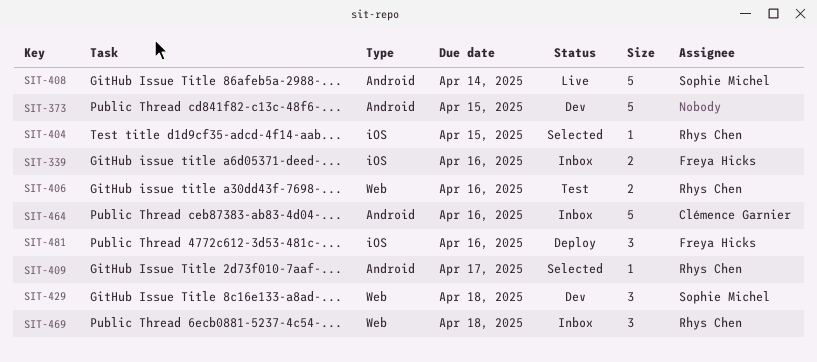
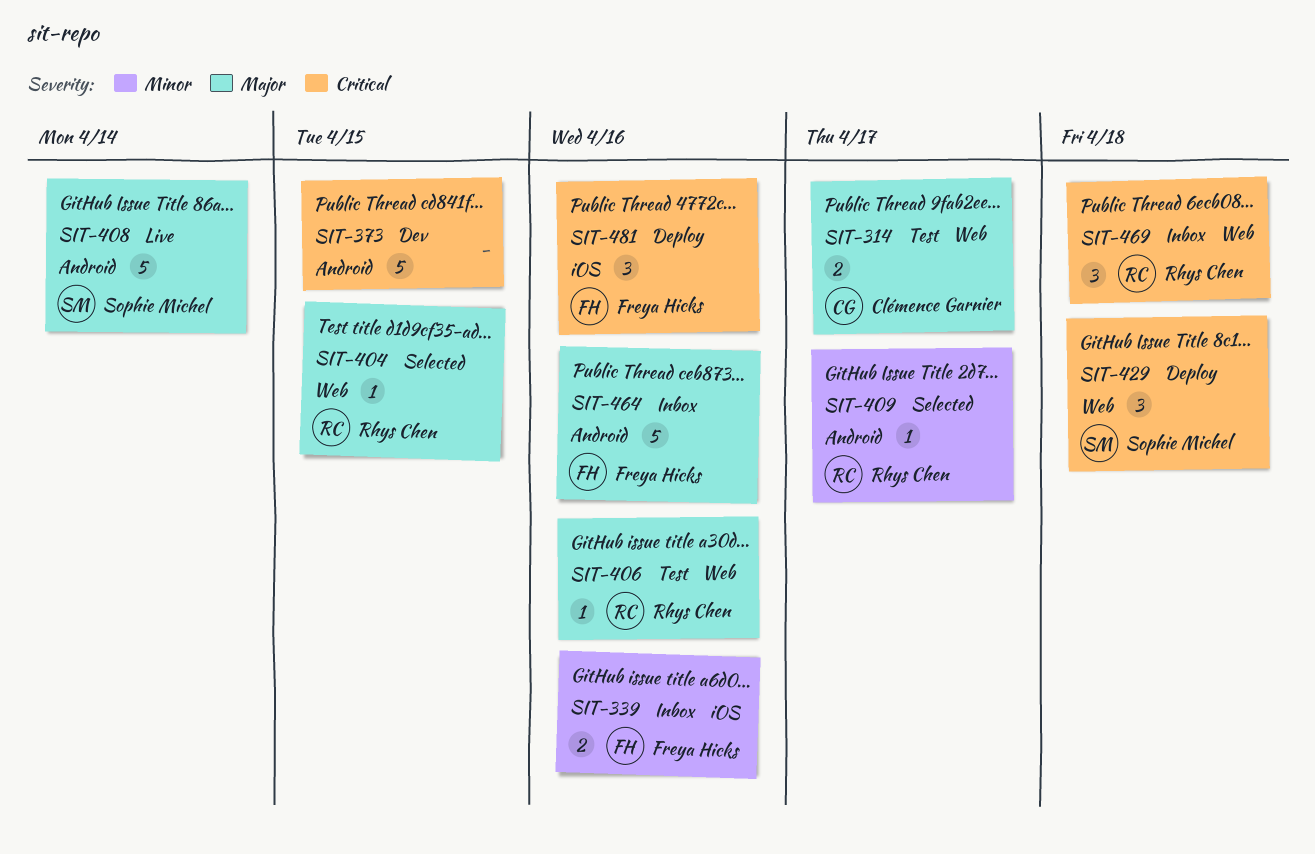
SIT-314: none -> present
SIT-404, label: iOS -> Web
SIT-406, estimate: 2 -> 1
SIT-429, status: Dev -> Deploy
SIT-464, owner: Clémence Garnier -> Freya Hicks

